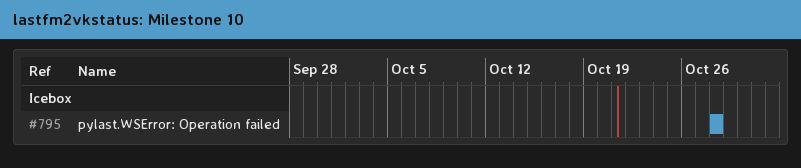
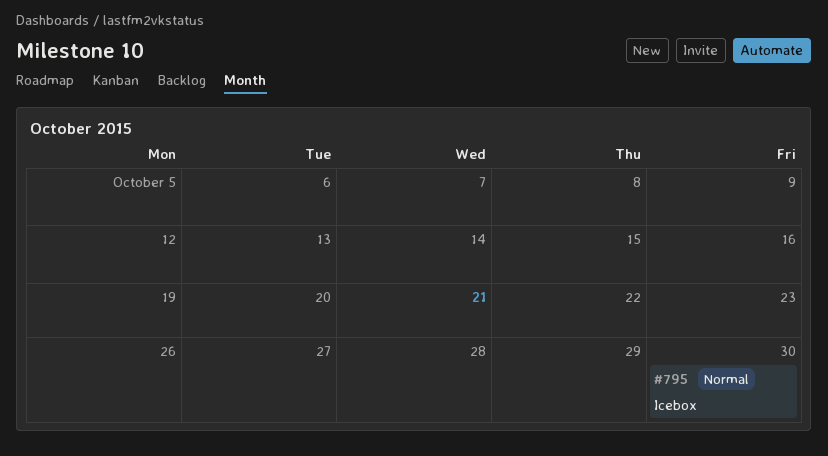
#795, due: Oct 28 -> Oct 30

